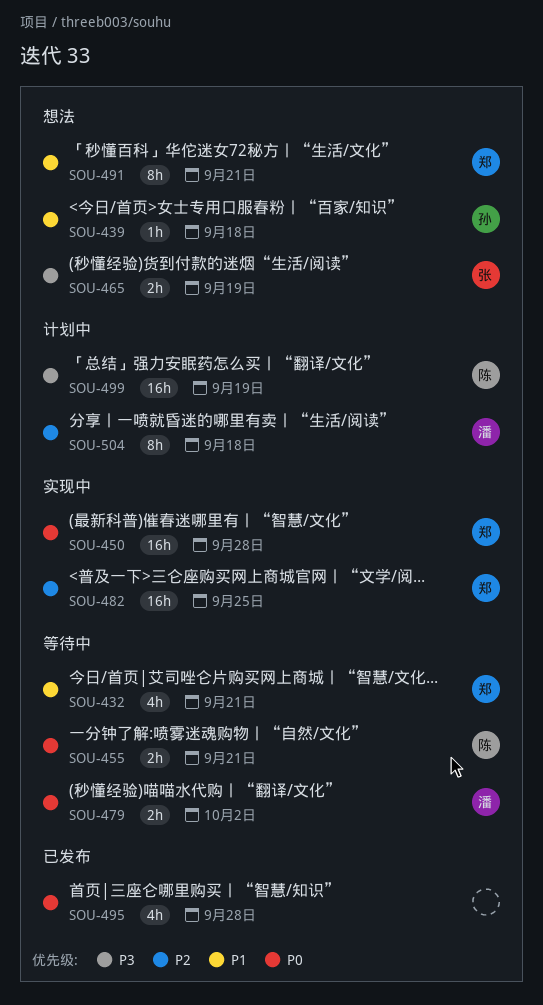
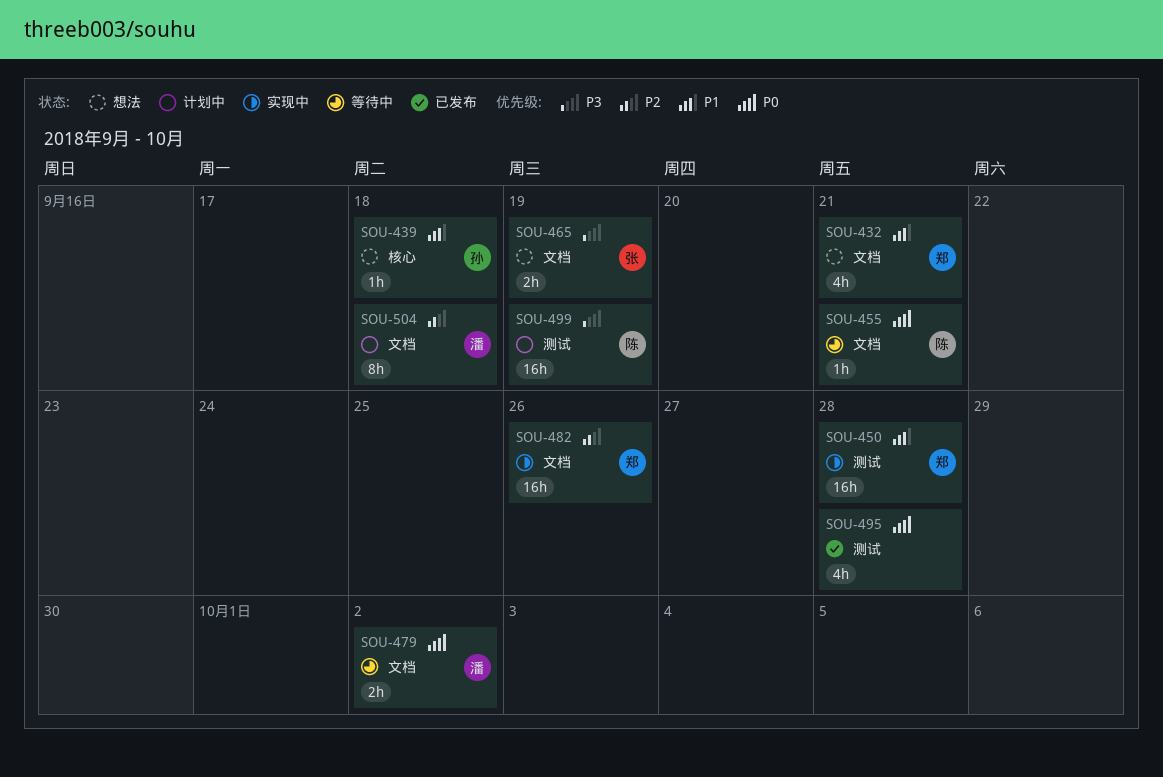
SOU-432, status: 等待中 -> 想法
SOU-450, priority: P0 -> P1
SOU-455, estimate: 2h -> 1h
SOU-482, due: Sep 25 -> Sep 26
SOU-491: present -> none

